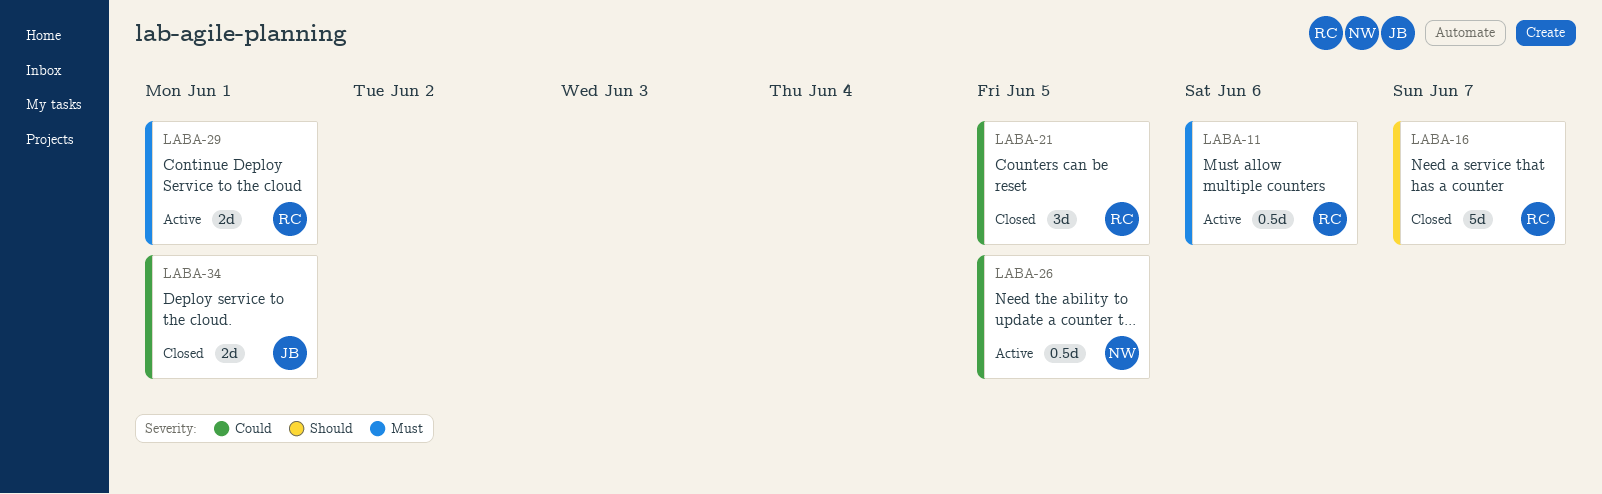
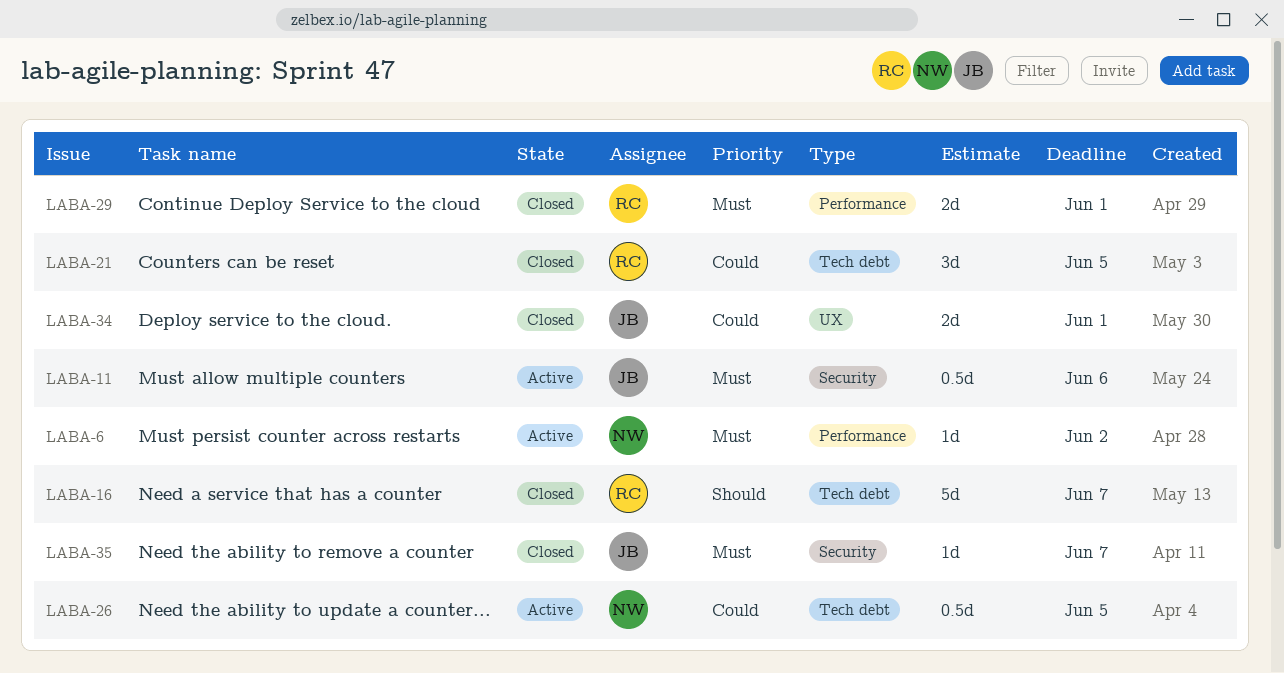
LABA-6: none -> present
LABA-11, owner: RC -> JB
LABA-29, status: Active -> Closed
LABA-35: none -> present

